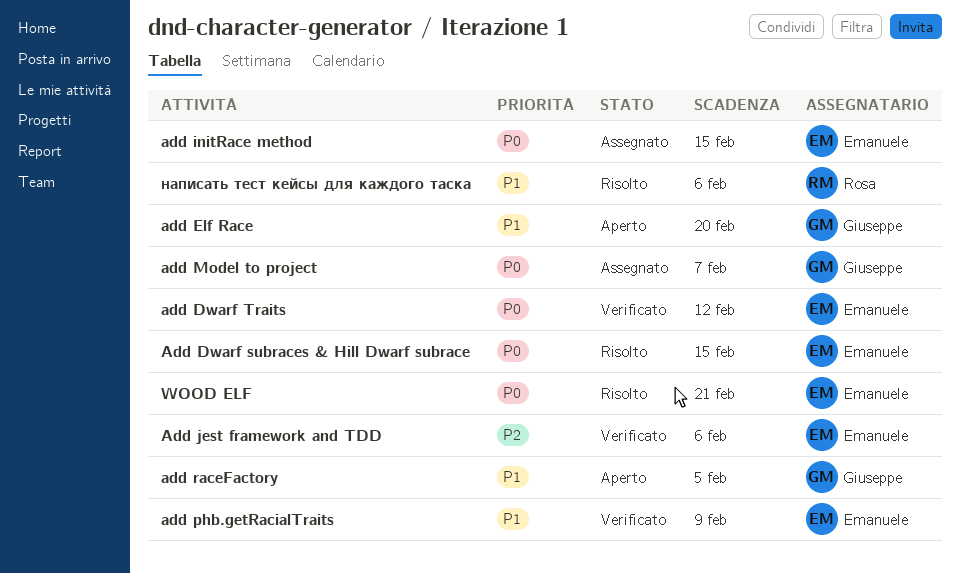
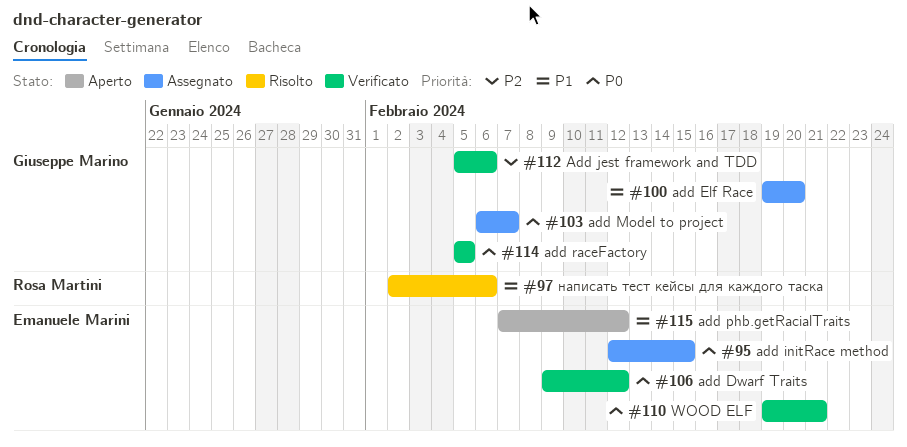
Add Dwarf subraces & Hill Dwarf subrace: present -> none
add Elf Race, status: Aperto -> Assegnato
Add jest framework and TDD, owner: Emanuele Marini -> Giuseppe Marino
add phb.getRacialTraits, status: Verificato -> Aperto
add phb.getRacialTraits, due: Feb 9 -> Feb 12
add raceFactory, status: Aperto -> Verificato
add raceFactory, priority: P1 -> P0
WOOD ELF, status: Risolto -> Verificato

